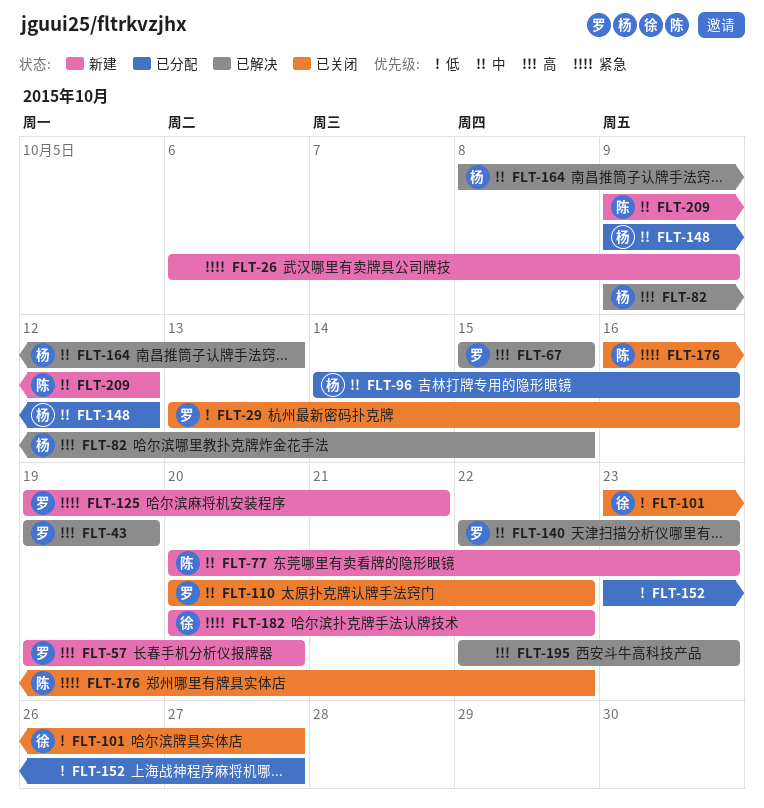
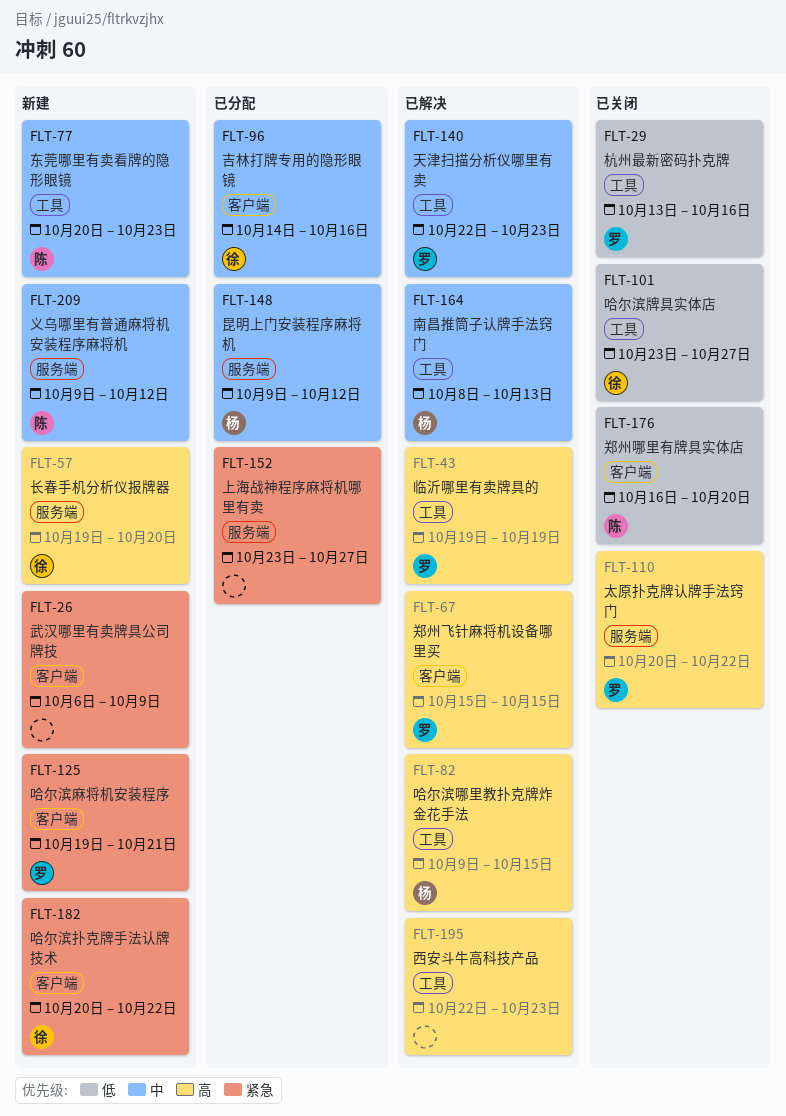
FLT-57, owner: 罗 -> 徐
FLT-96, owner: 杨 -> 徐
FLT-110, priority: 中 -> 高
FLT-152, priority: 低 -> 紧急
FLT-176, priority: 紧急 -> 低
FLT-176, due: Oct 22 -> Oct 20

